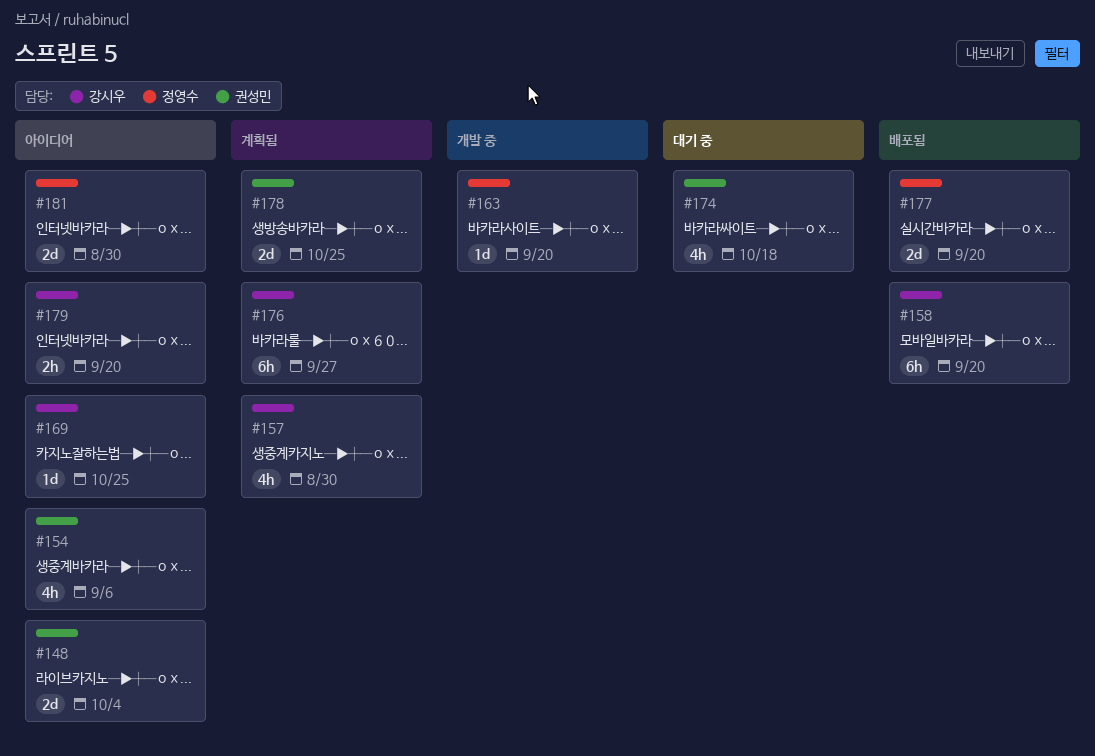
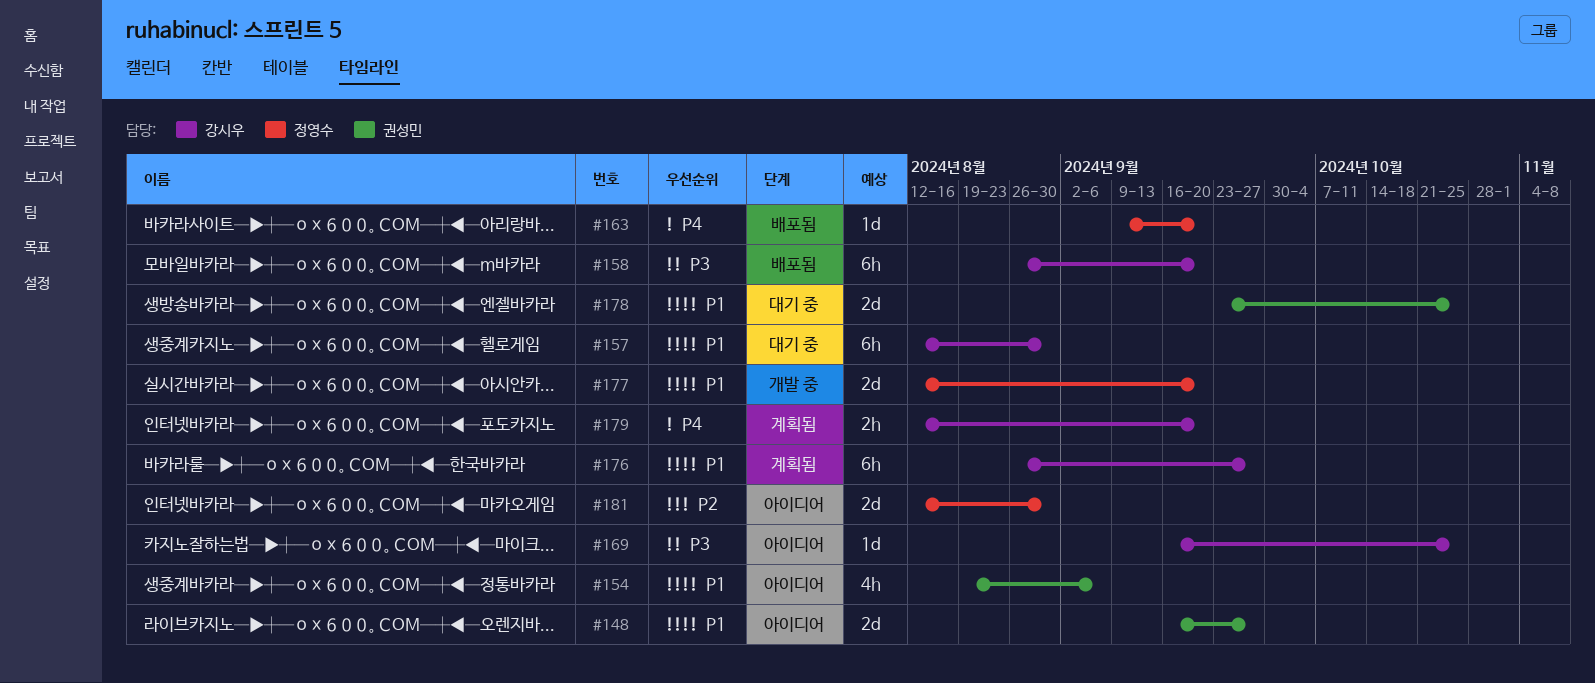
#148, due: Oct 4 -> Sep 27
#157, status: 계획됨 -> 대기 중
#157, estimate: 4h -> 6h
#163, status: 개발 중 -> 배포됨
#174: present -> none
#177, status: 배포됨 -> 개발 중
#178, status: 계획됨 -> 대기 중
#179, status: 아이디어 -> 계획됨

